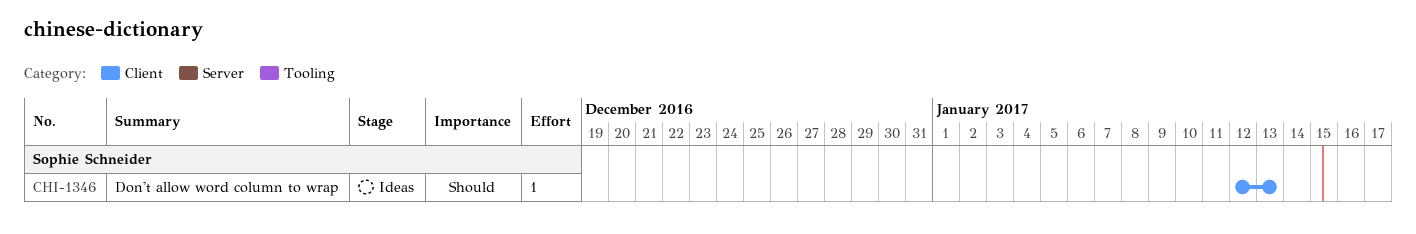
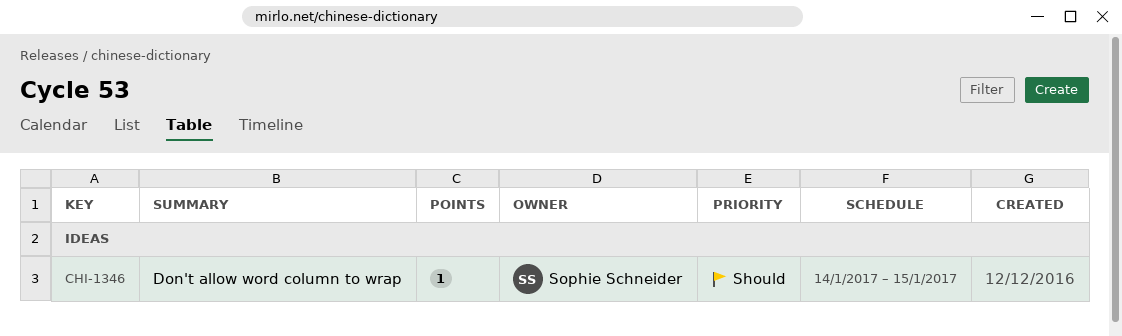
CHI-1346, start: Jan 12 -> Jan 14
CHI-1346, due: Jan 13 -> Jan 15

